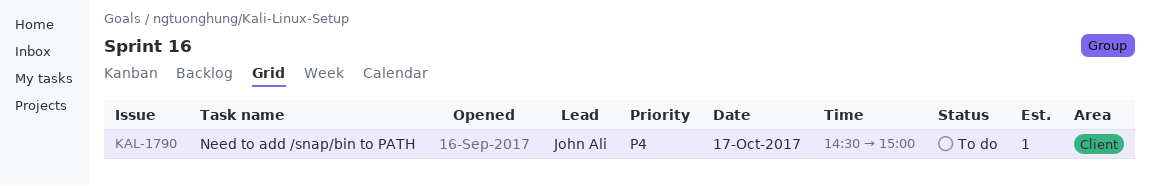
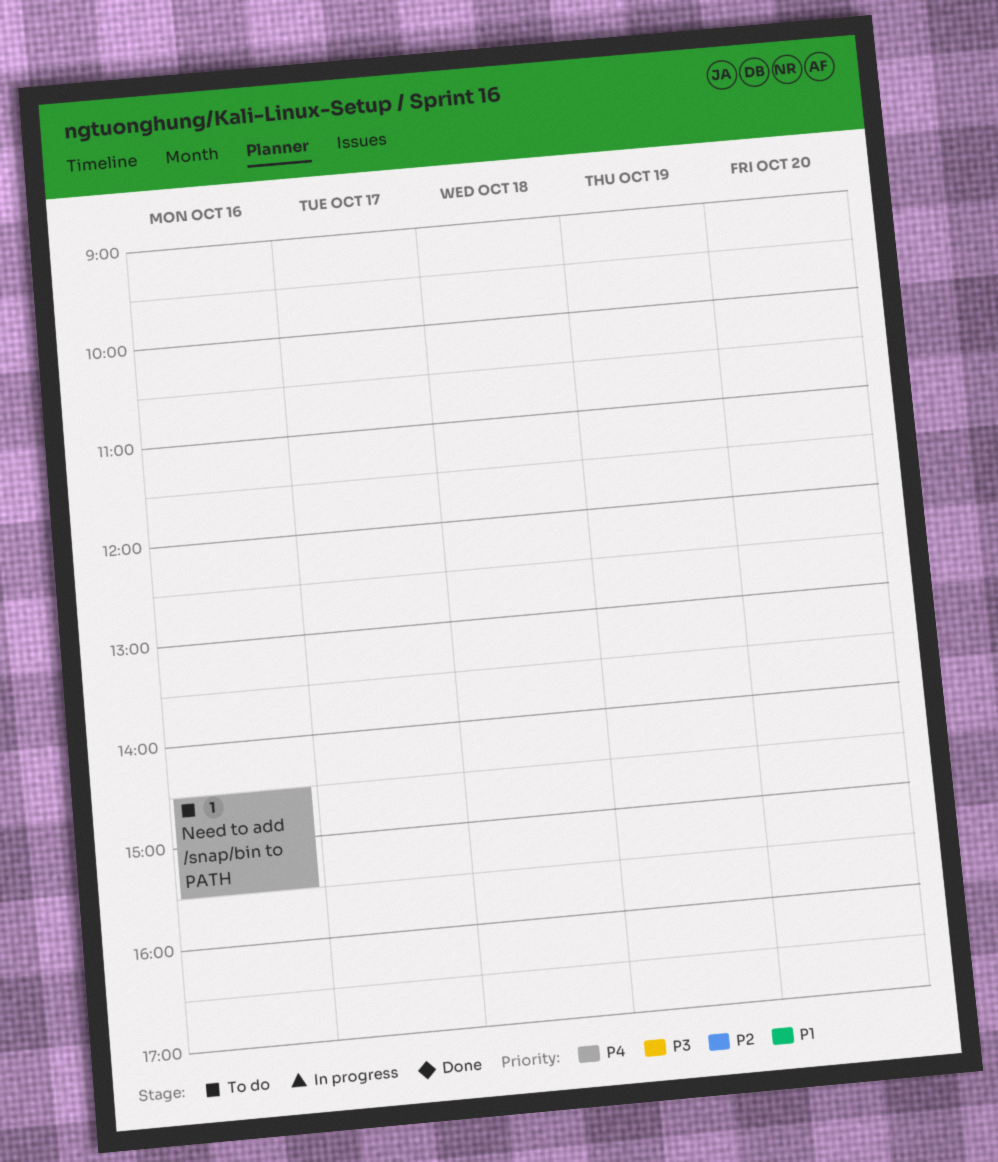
Need to add /snap/bin to PATH, day: Oct 17 -> Oct 16
Need to add /snap/bin to PATH, ends: 15:00 -> 15:30

